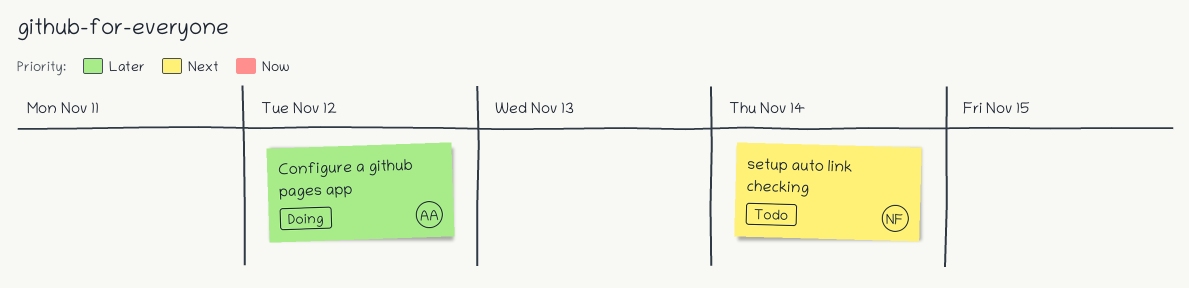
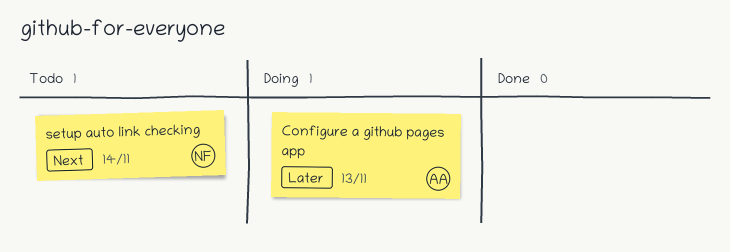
Configure a github pages app, due: Nov 12 -> Nov 13

